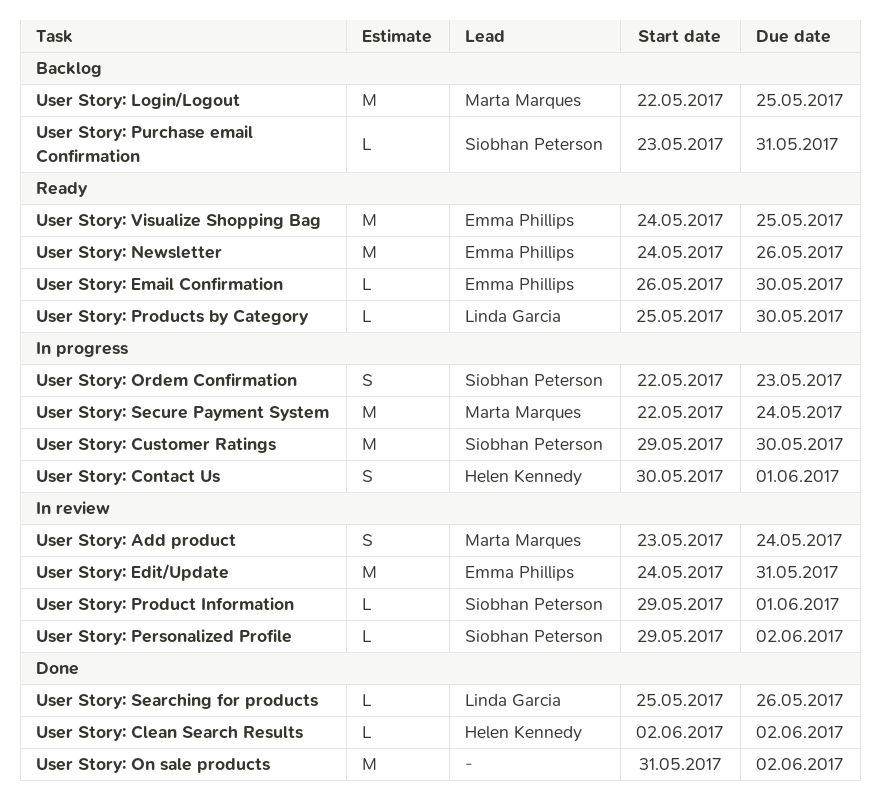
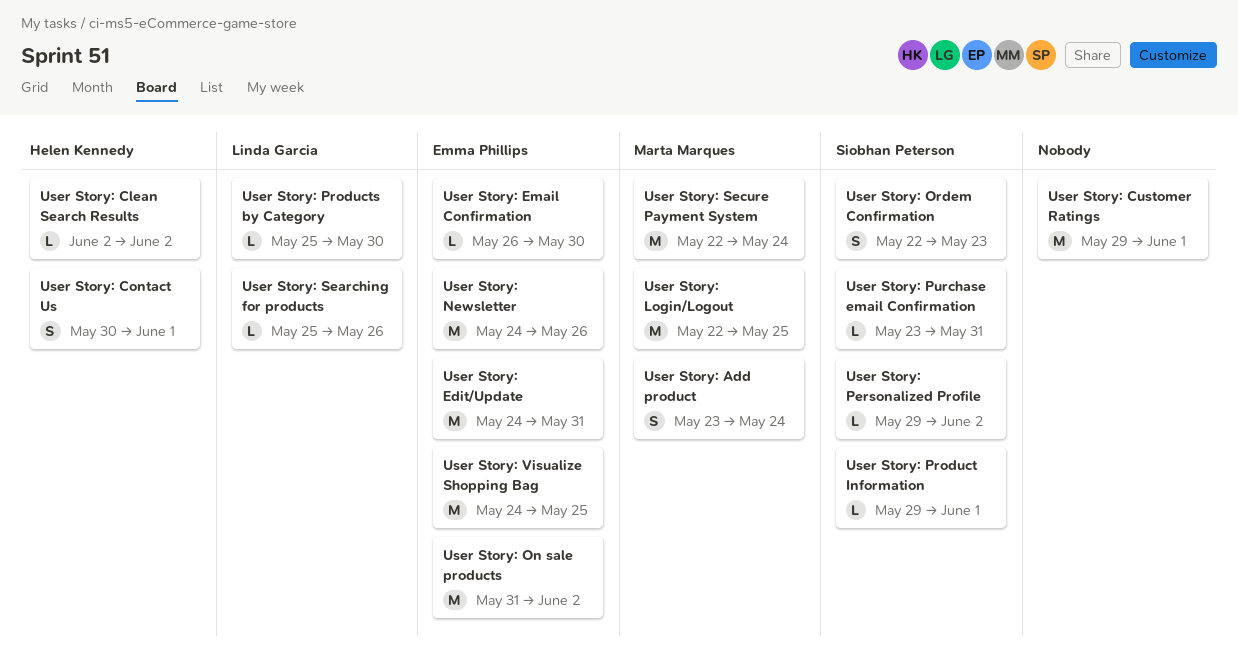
User Story: Customer Ratings, owner: Siobhan Peterson -> none
User Story: Customer Ratings, due: May 30 -> Jun 1
User Story: On sale products, owner: none -> Emma Phillips

